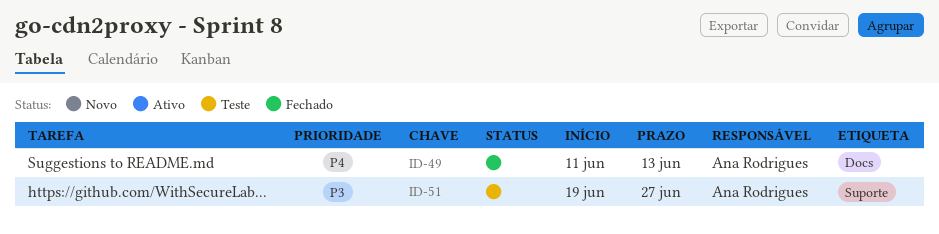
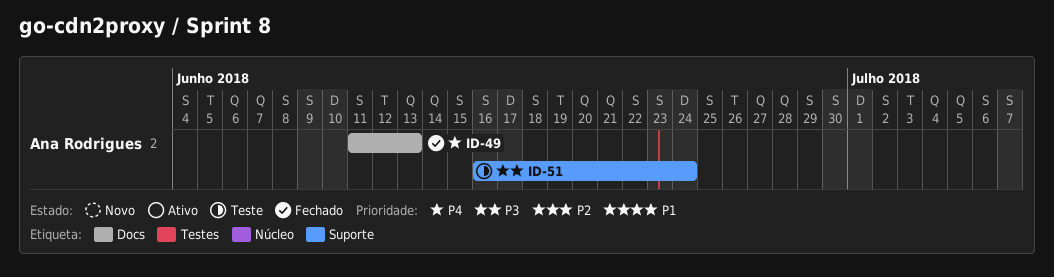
ID-51, start: Jun 19 -> Jun 16
ID-51, due: Jun 27 -> Jun 24

